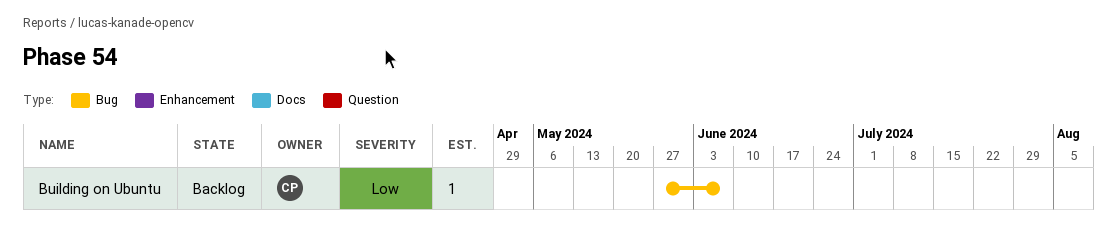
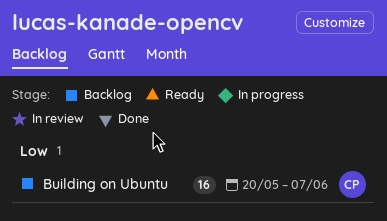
Building on Ubuntu, estimate: 1 -> 16
Building on Ubuntu, start: May 27 -> May 20

